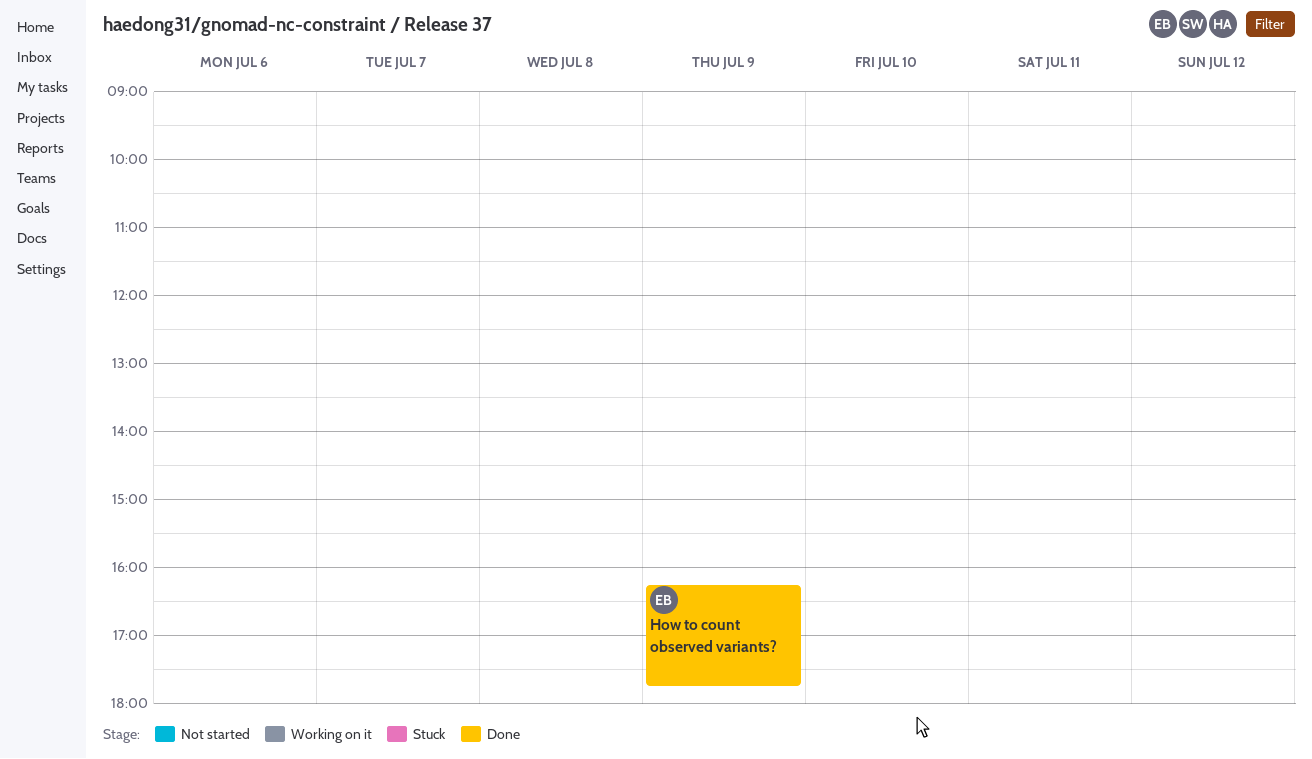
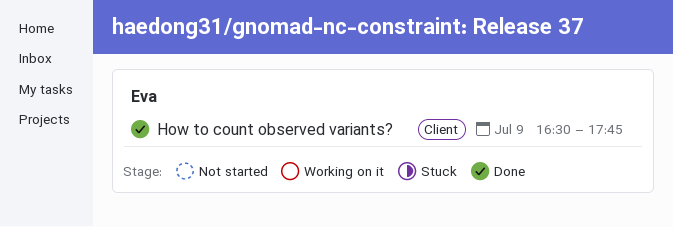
How to count observed variants?, begins: 16:15 -> 16:30

